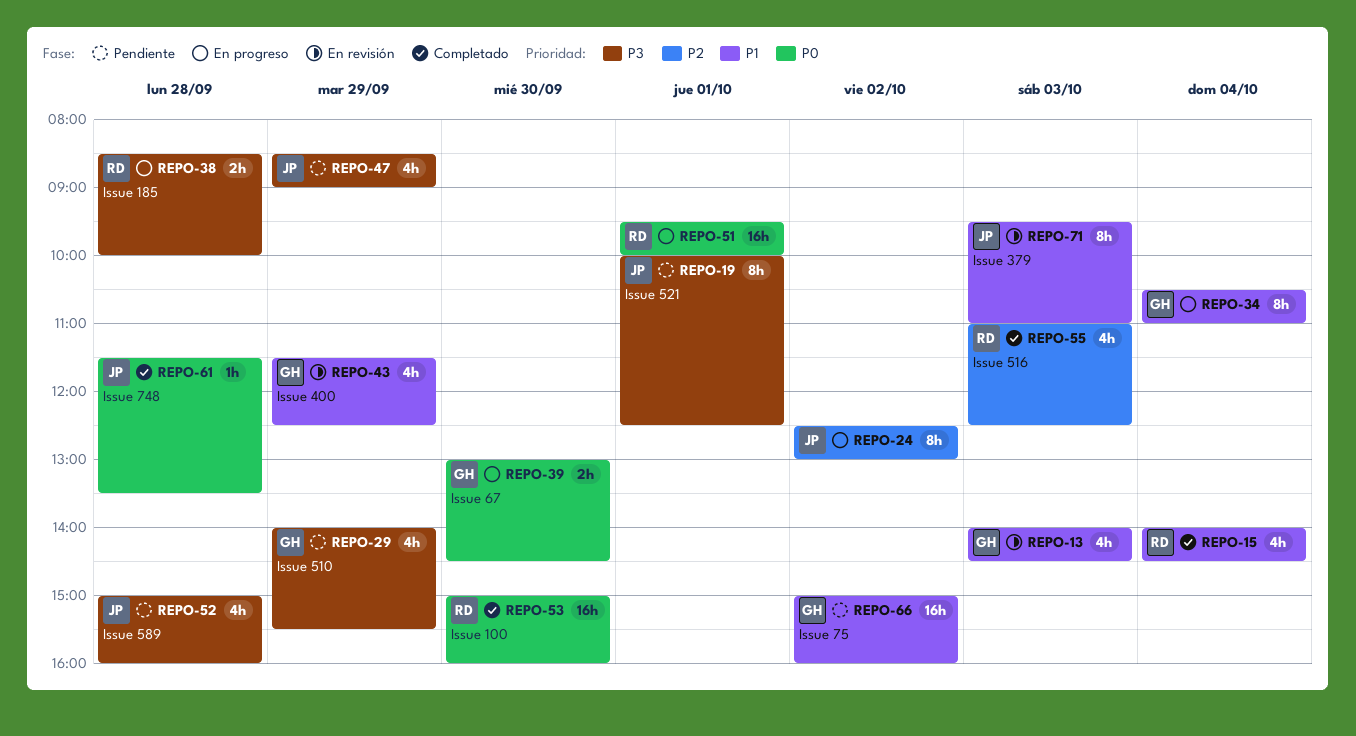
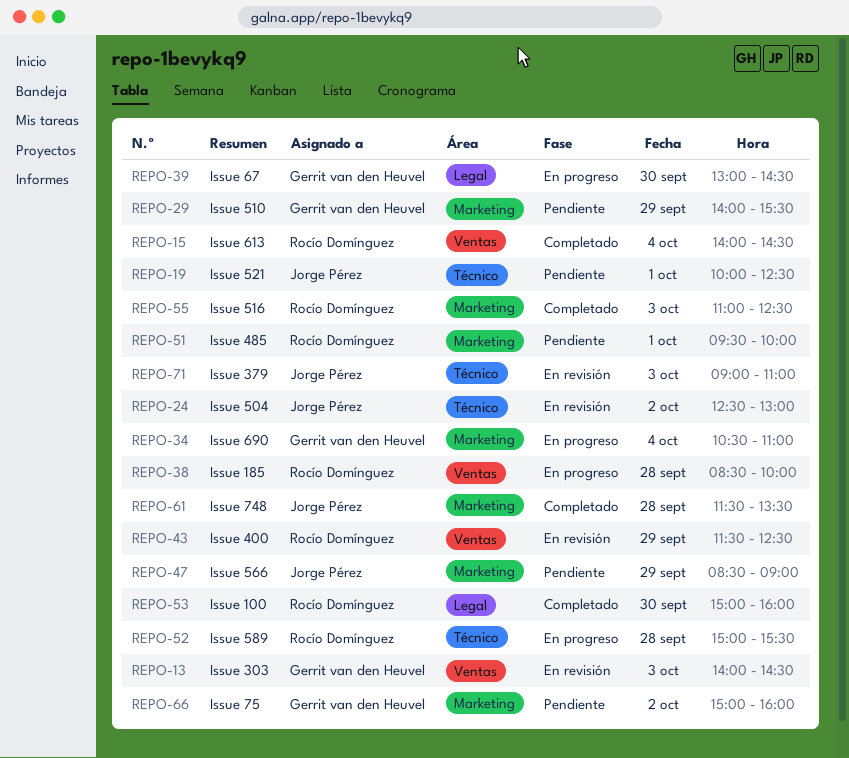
REPO-24, status: En progreso -> En revisión
REPO-43, owner: Gerrit van den Heuvel -> Rocío Domínguez
REPO-51, status: En progreso -> Pendiente
REPO-52, status: Pendiente -> En progreso
REPO-52, owner: Jorge Pérez -> Rocío Domínguez
REPO-52, ends: 16:00 -> 15:30
REPO-71, begins: 09:30 -> 09:00

